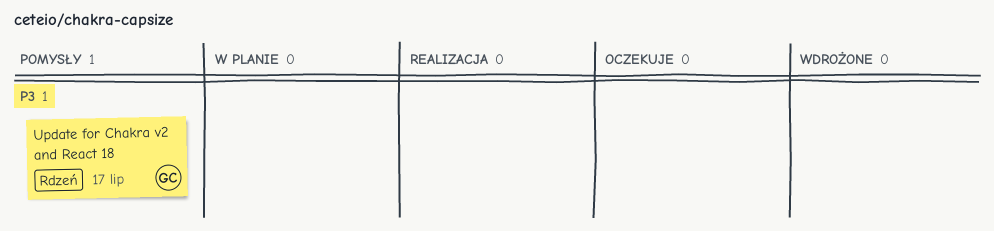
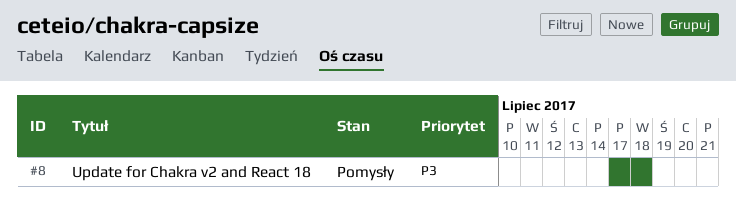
Update for Chakra v2 and React 18, due: Jul 17 -> Jul 18

